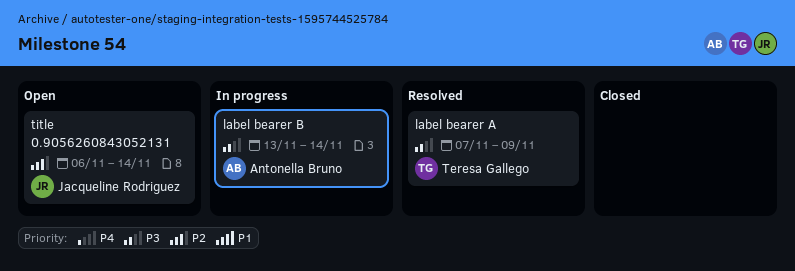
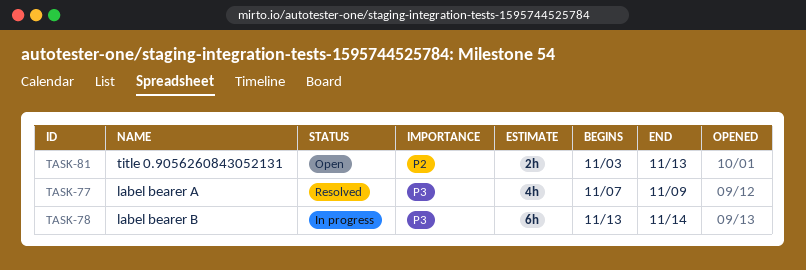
title 0.9056260843052131, start: Nov 6 -> Nov 3
title 0.9056260843052131, due: Nov 14 -> Nov 13

